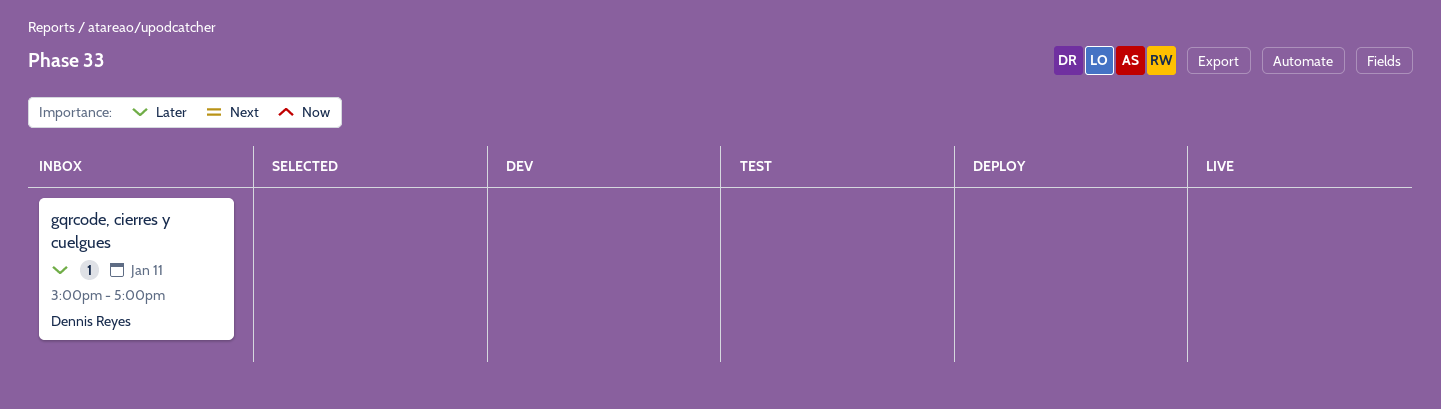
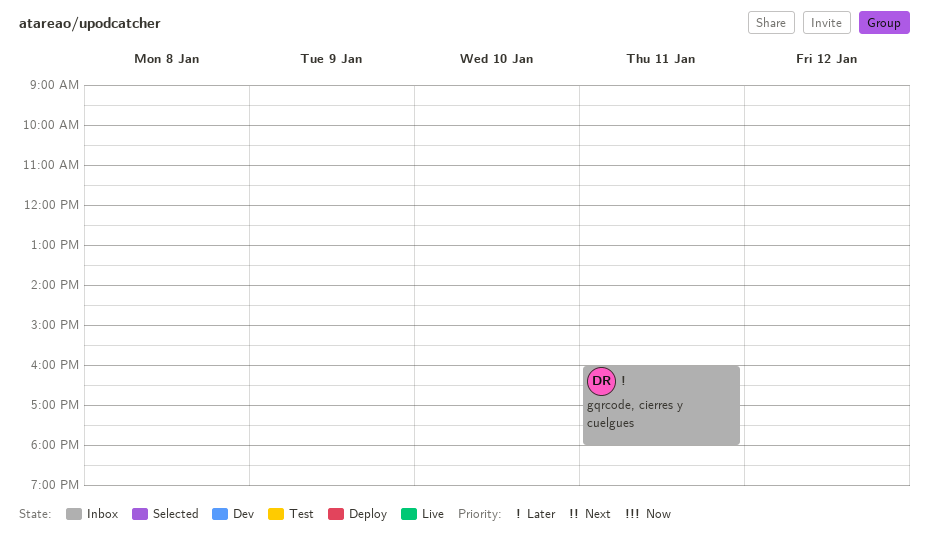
gqrcode, cierres y cuelgues, begins: 15:00 -> 16:00
gqrcode, cierres y cuelgues, ends: 17:00 -> 18:00

